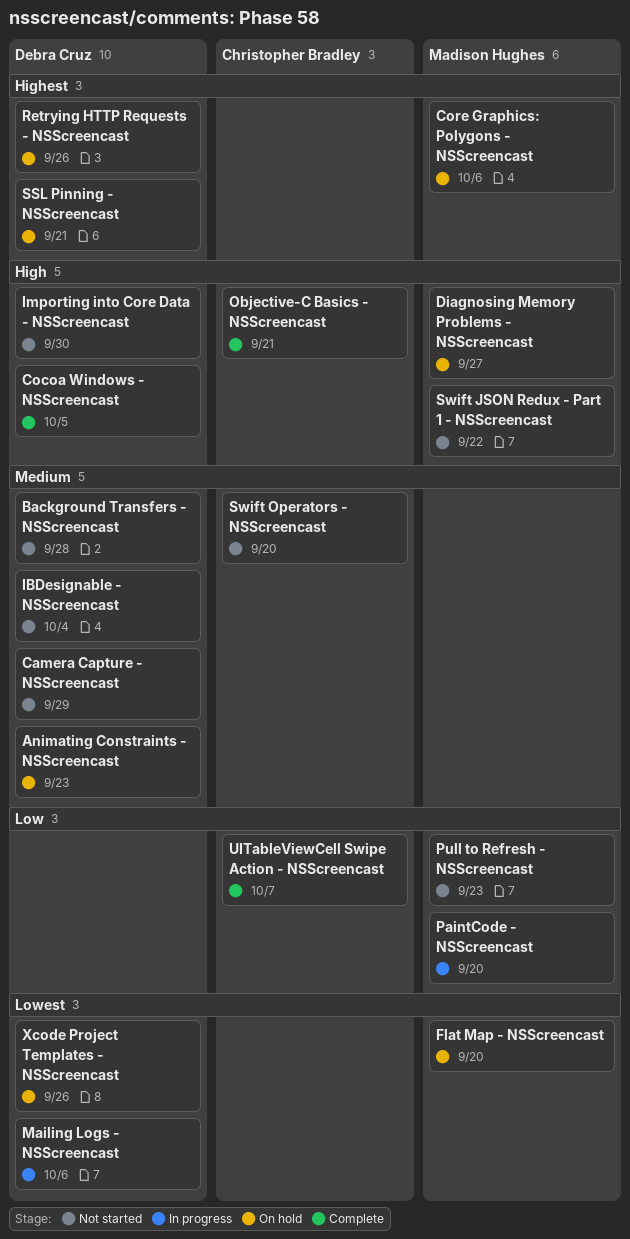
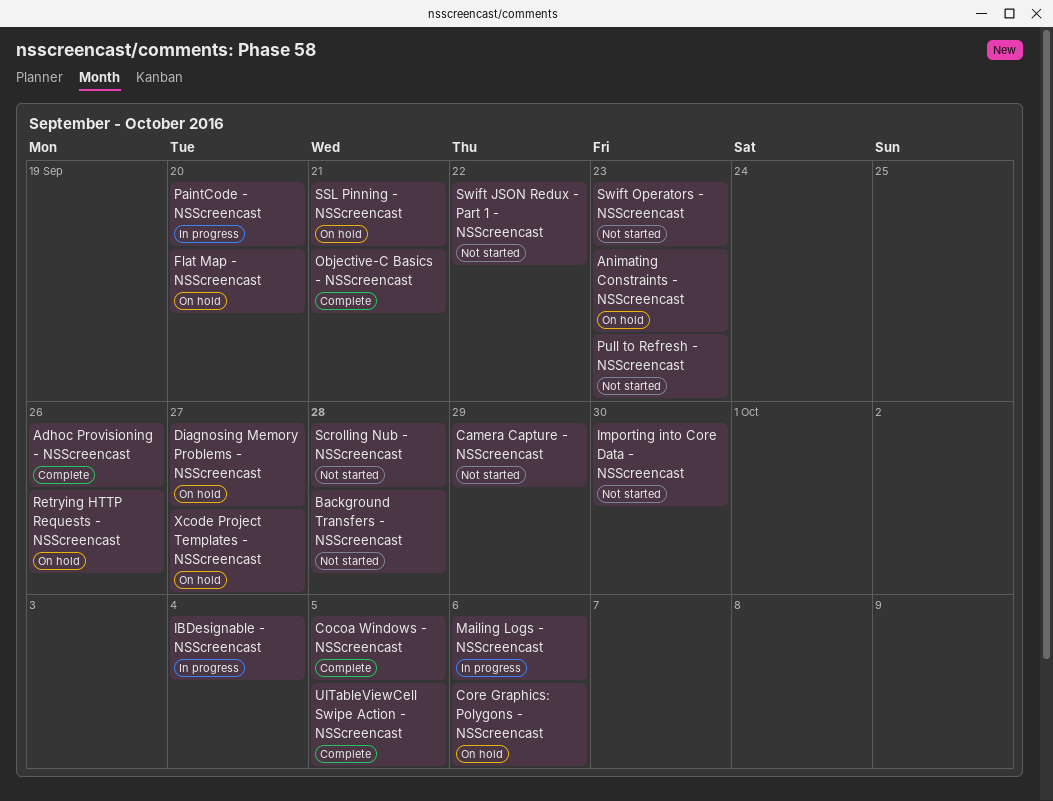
Adhoc Provisioning - NSScreencast: none -> present
IBDesignable - NSScreencast, status: Not started -> In progress
Scrolling Nub - NSScreencast: none -> present
Swift Operators - NSScreencast, due: Sep 20 -> Sep 23
UITableViewCell Swipe Action - NSScreencast, due: Oct 7 -> Oct 5
Xcode Project Templates - NSScreencast, due: Sep 26 -> Sep 27

